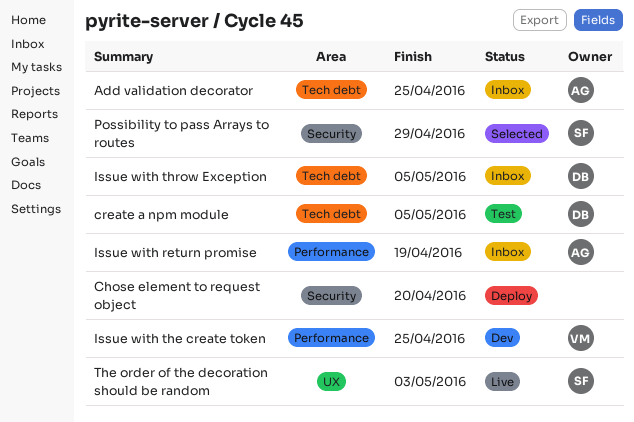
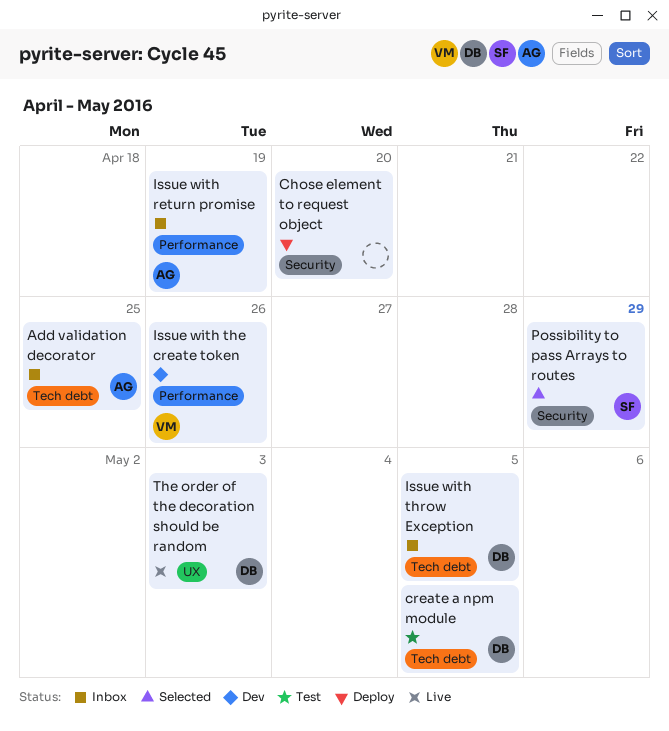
Issue with the create token, due: Apr 25 -> Apr 26
The order of the decoration should be random, owner: SF -> DB

